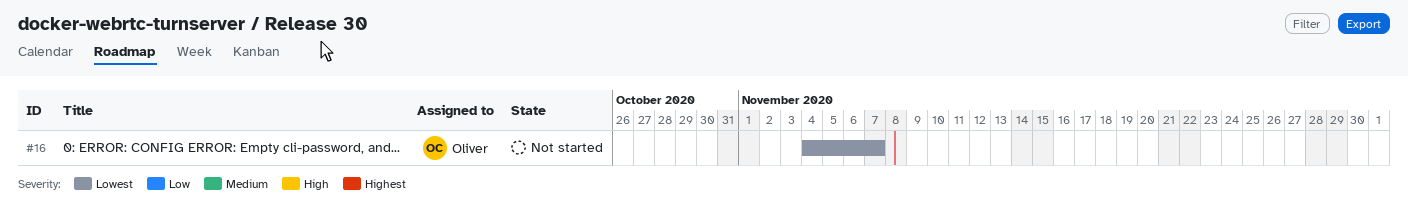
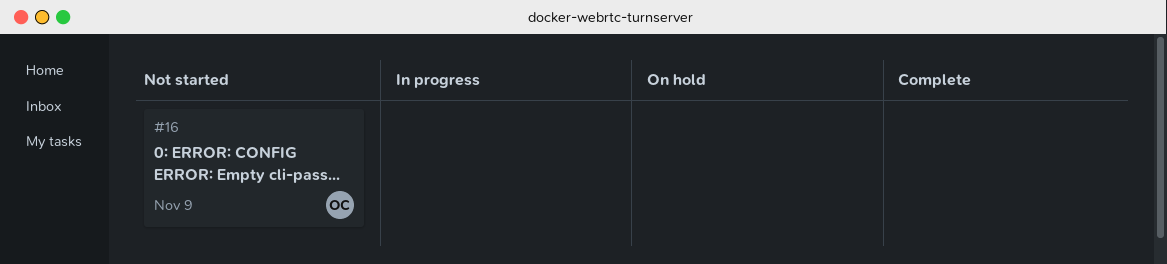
#16, due: Nov 7 -> Nov 9

